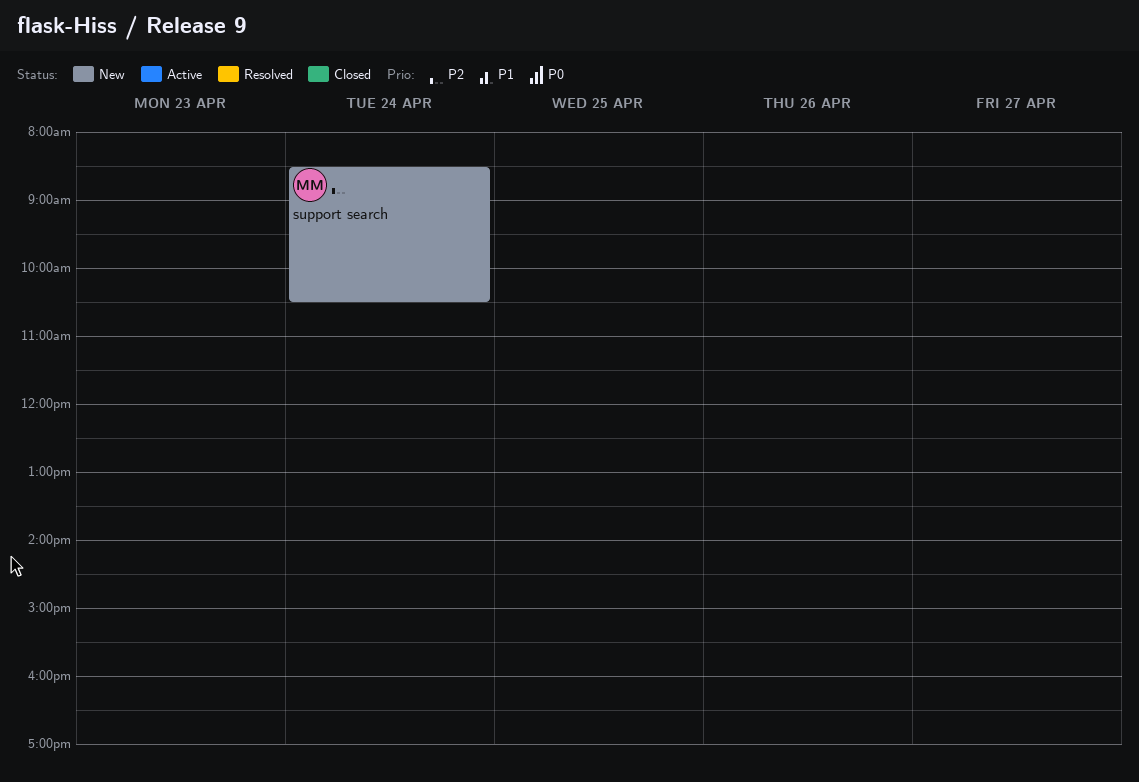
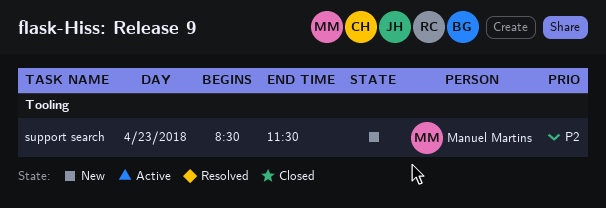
support search, day: Apr 24 -> Apr 23
support search, ends: 10:30 -> 11:30

